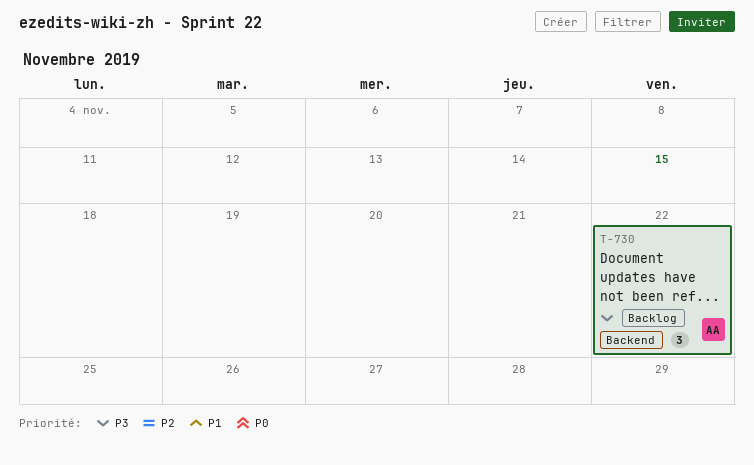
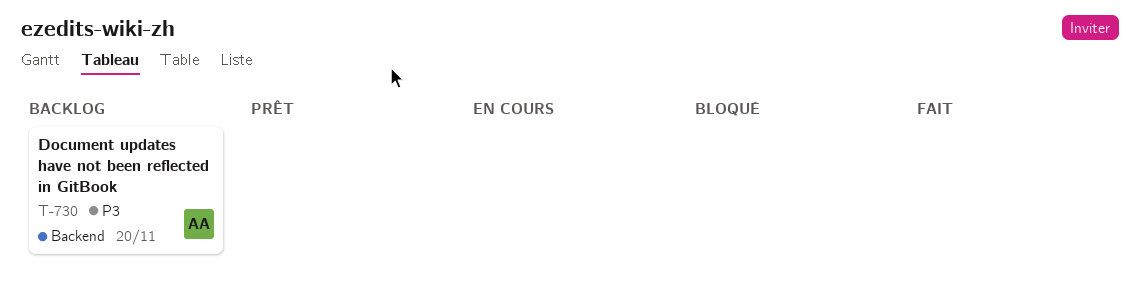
T-730, due: Nov 22 -> Nov 20

